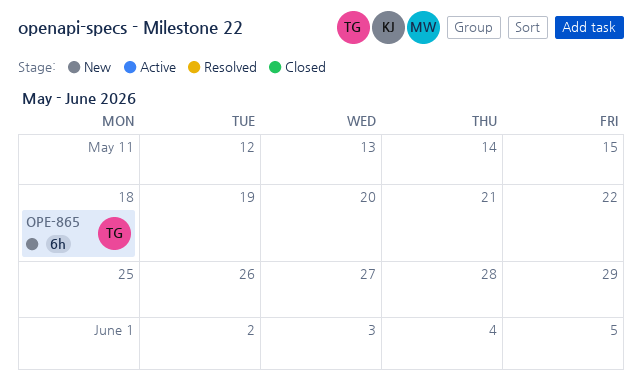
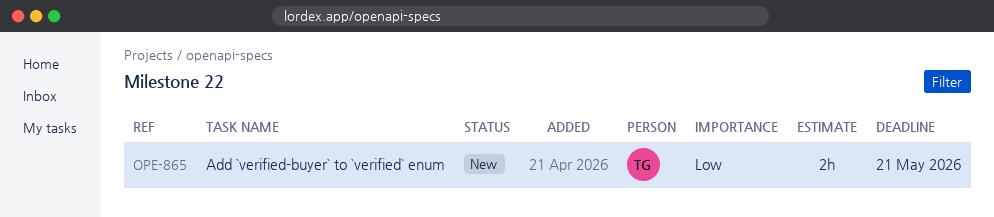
OPE-865, estimate: 6h -> 2h
OPE-865, due: May 18 -> May 21

